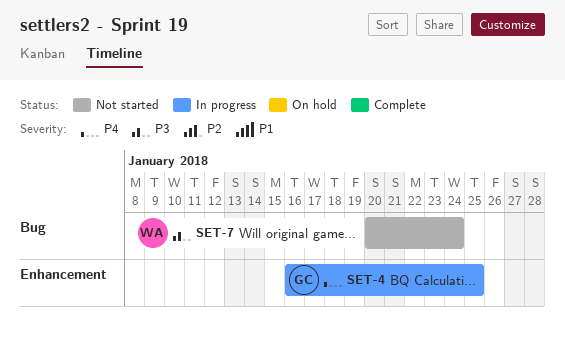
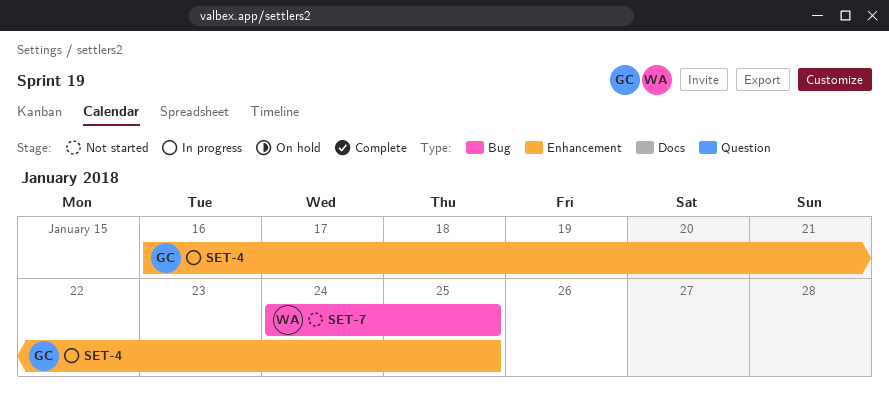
SET-7, start: Jan 20 -> Jan 24
SET-7, due: Jan 24 -> Jan 25

